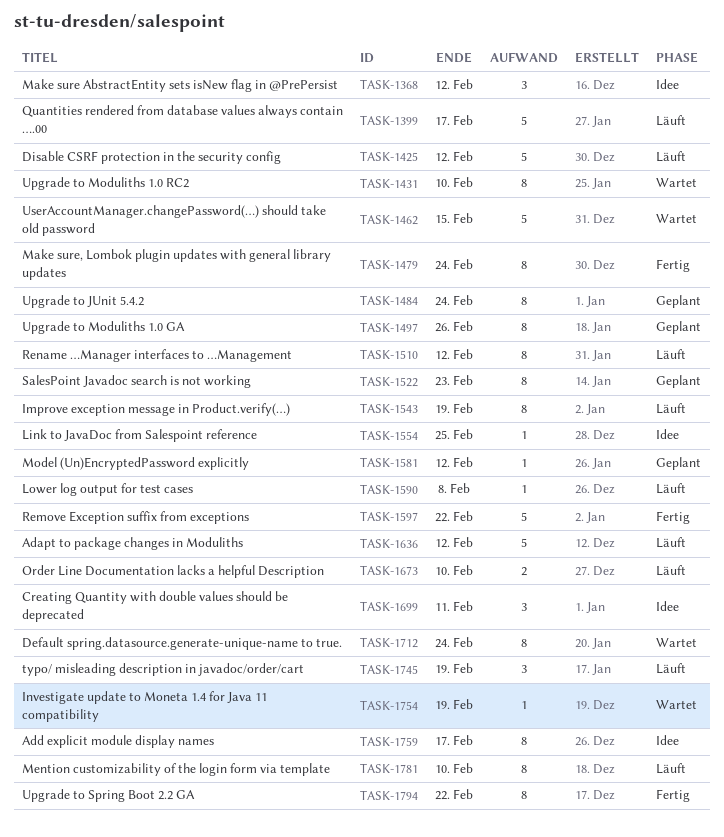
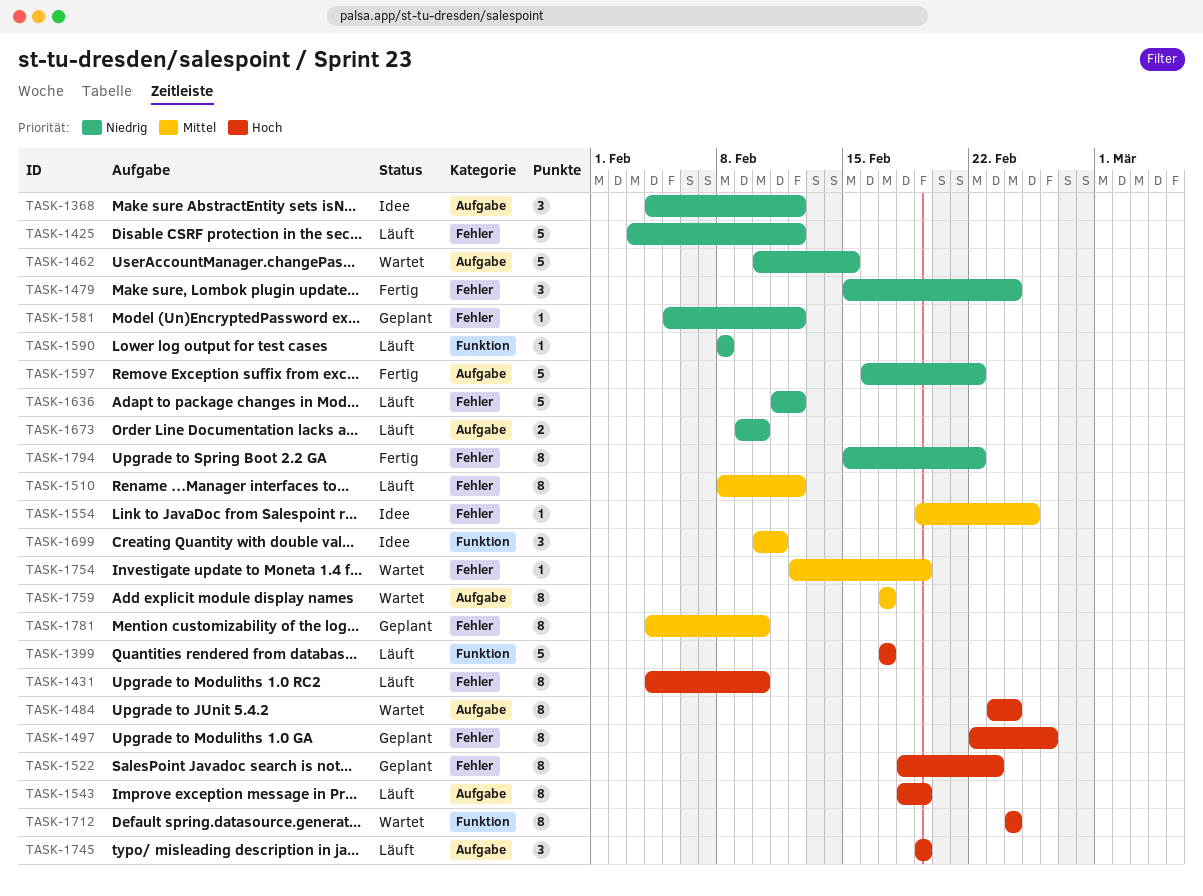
TASK-1431, status: Wartet -> Läuft
TASK-1479, estimate: 8 -> 3
TASK-1484, status: Geplant -> Wartet
TASK-1759, status: Idee -> Wartet
TASK-1781, status: Läuft -> Geplant

